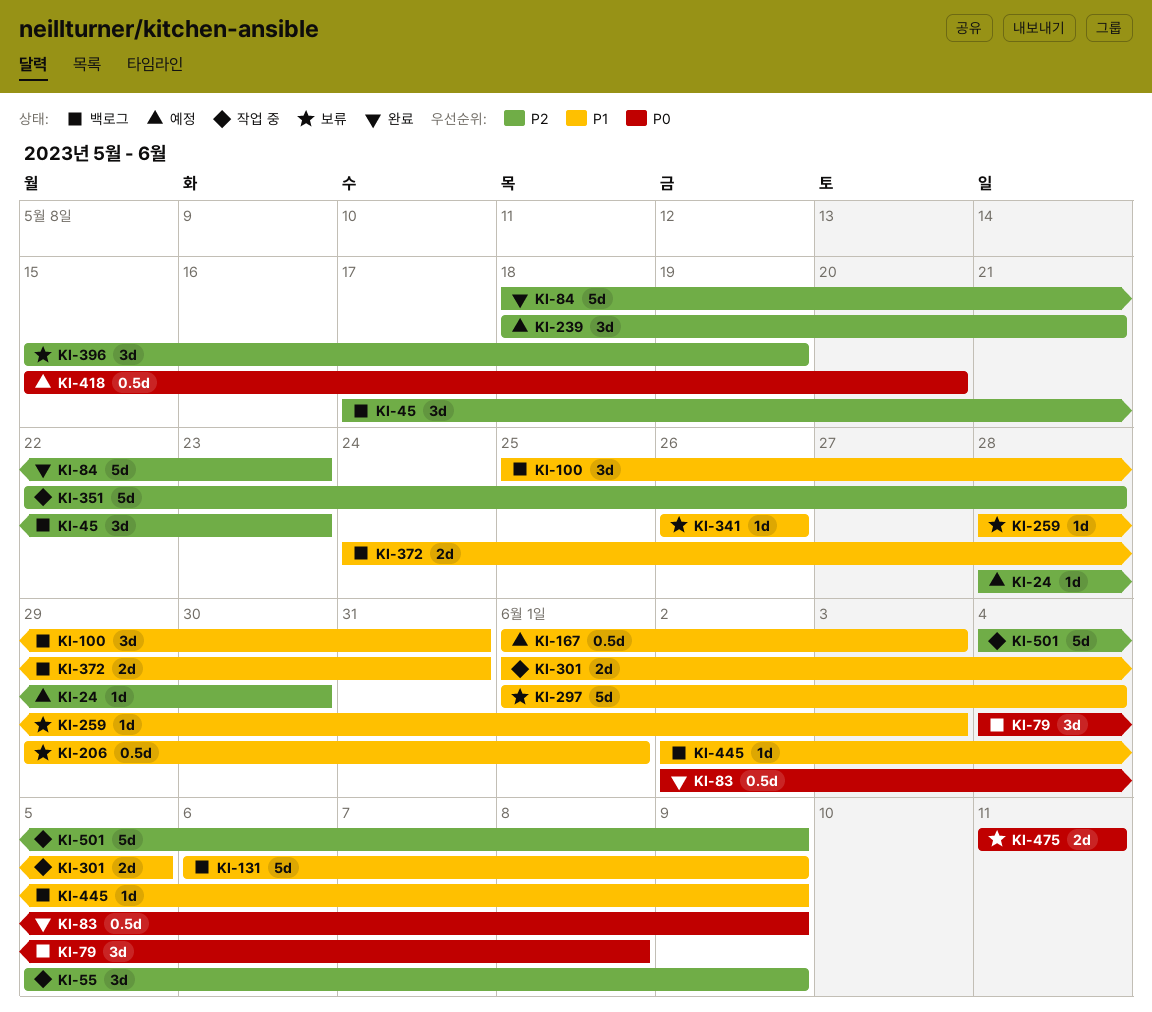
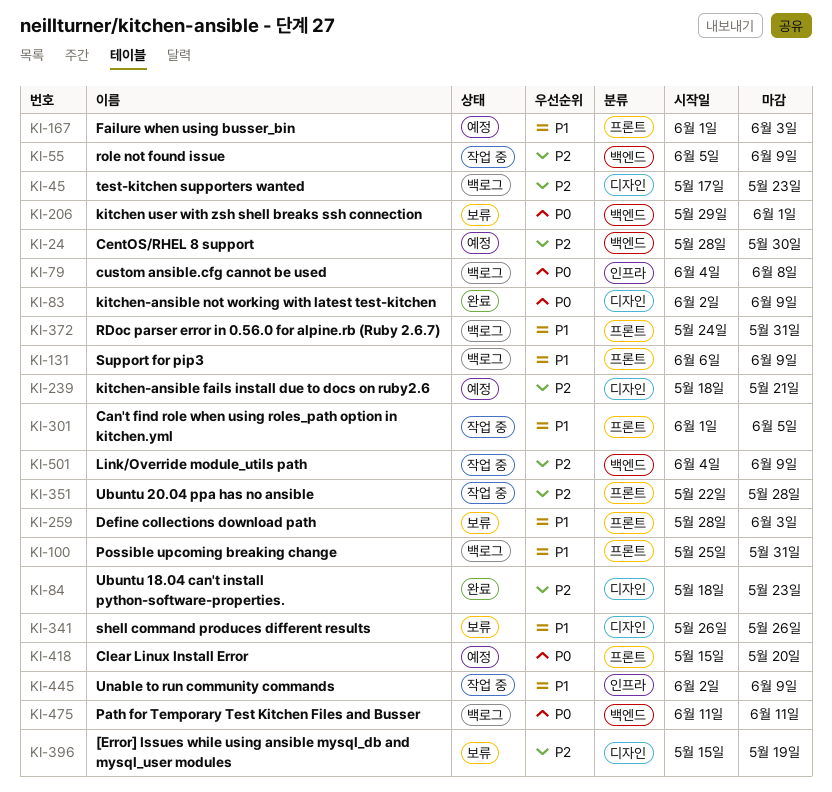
KI-206, priority: P1 -> P0
KI-297: present -> none
KI-445, status: 백로그 -> 작업 중
KI-475, status: 보류 -> 백로그

